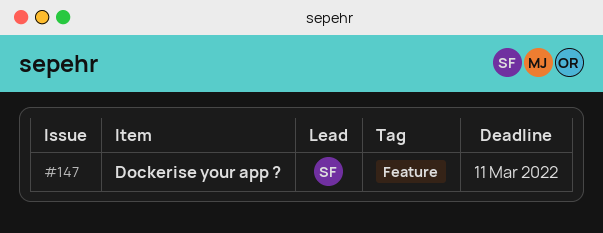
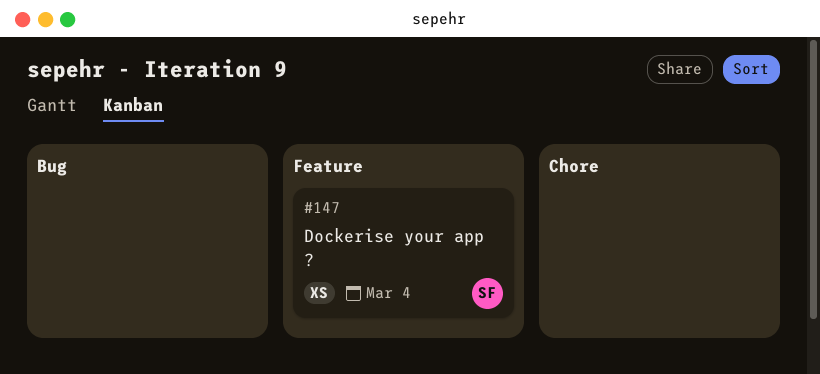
#147, due: Mar 11 -> Mar 4

